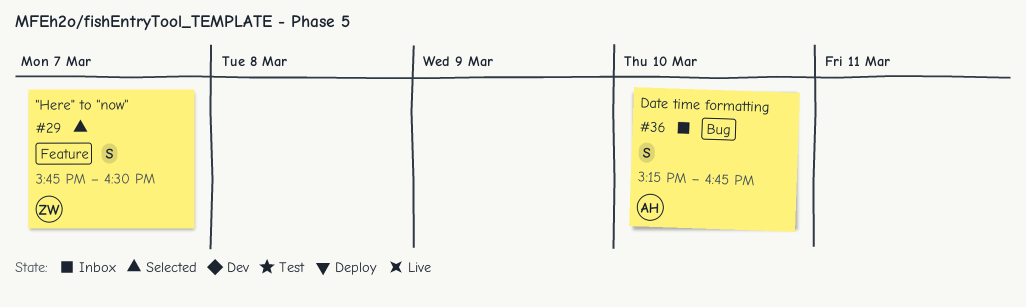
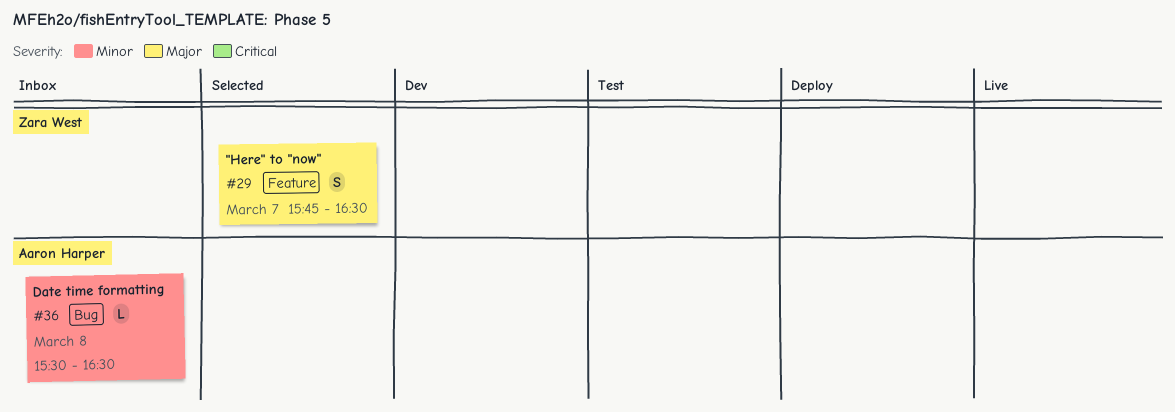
#36, estimate: S -> L
#36, day: Mar 10 -> Mar 8
#36, begins: 15:15 -> 15:30
#36, ends: 16:45 -> 16:30

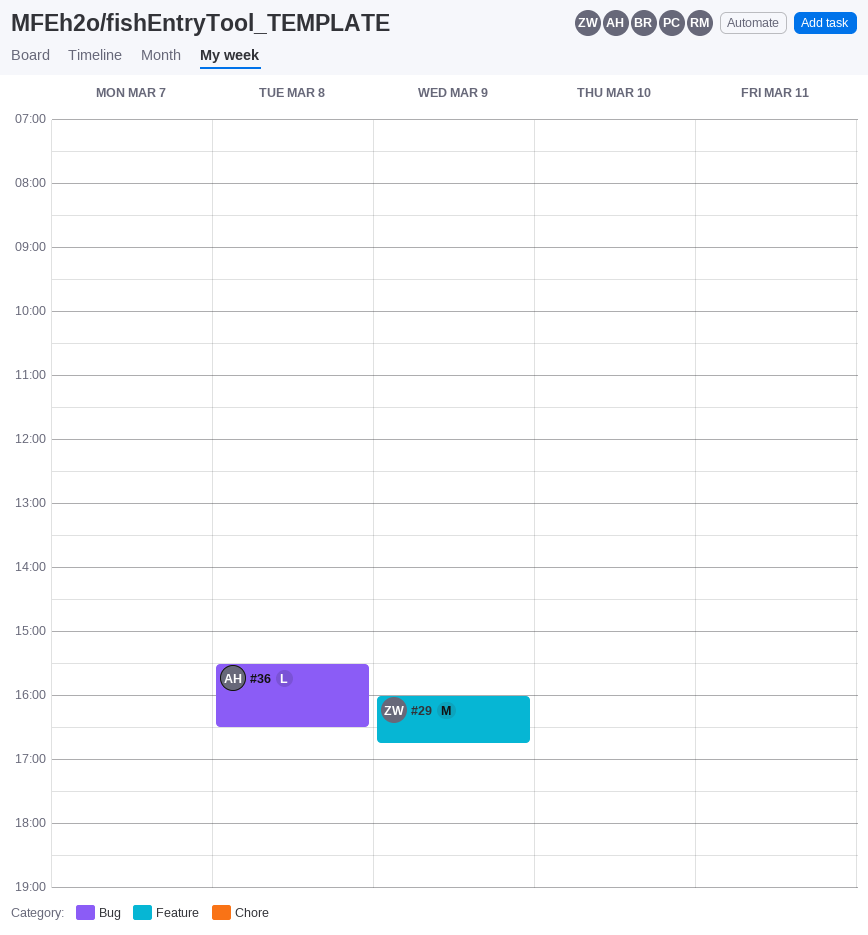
#29, estimate: S -> M
#29, day: Mar 7 -> Mar 9
#29, begins: 15:45 -> 16:00
#29, ends: 16:30 -> 16:45

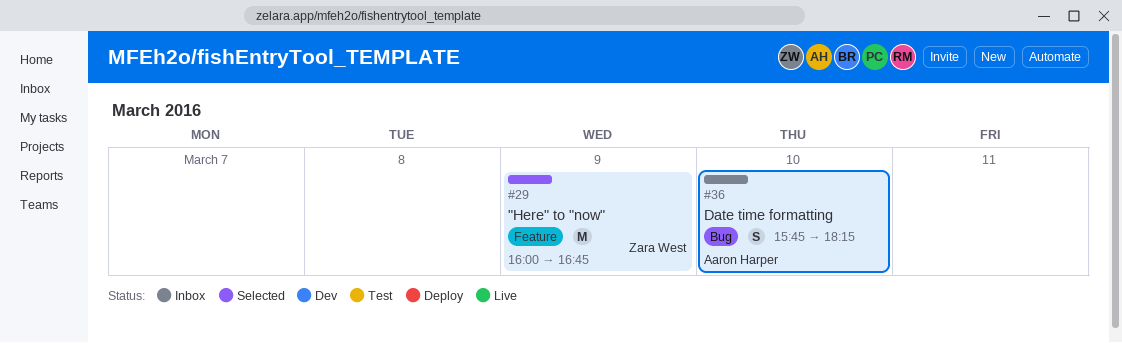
#36, estimate: L -> S
#36, day: Mar 8 -> Mar 10
#36, begins: 15:30 -> 15:45
#36, ends: 16:30 -> 18:15

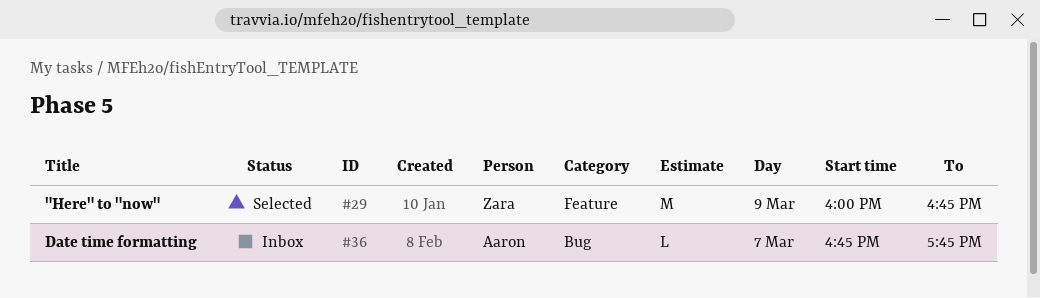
#36, estimate: S -> L
#36, day: Mar 10 -> Mar 7
#36, begins: 15:45 -> 16:45
#36, ends: 18:15 -> 17:45

